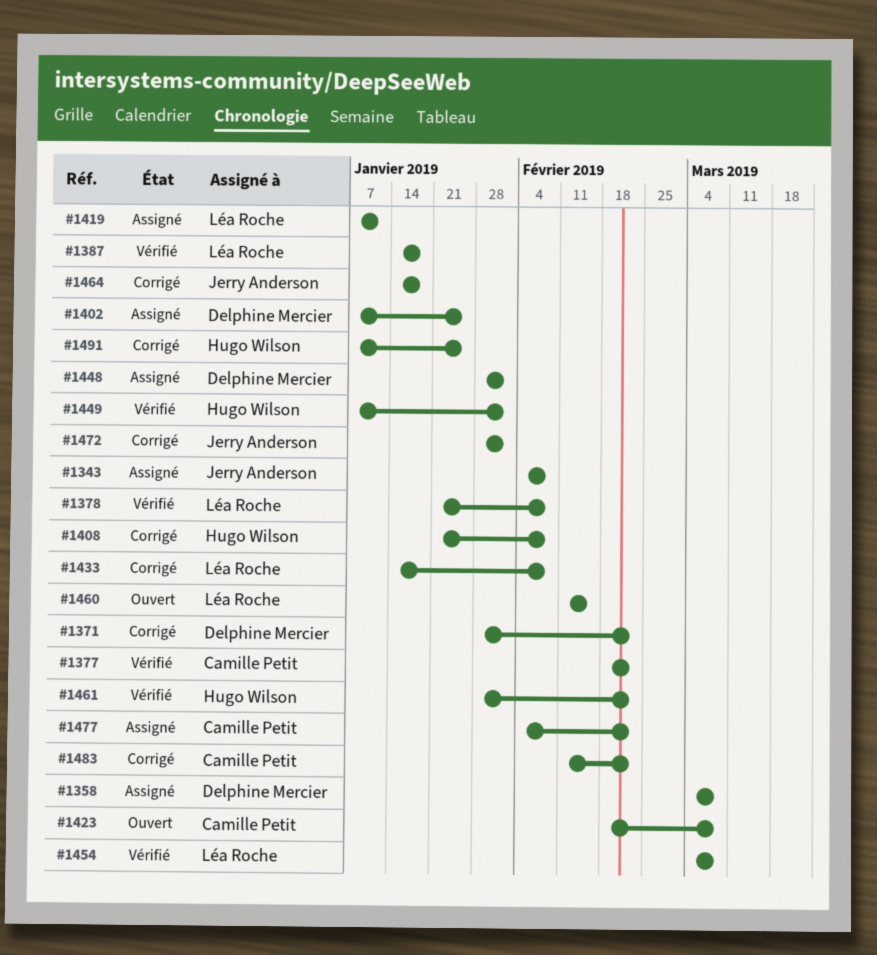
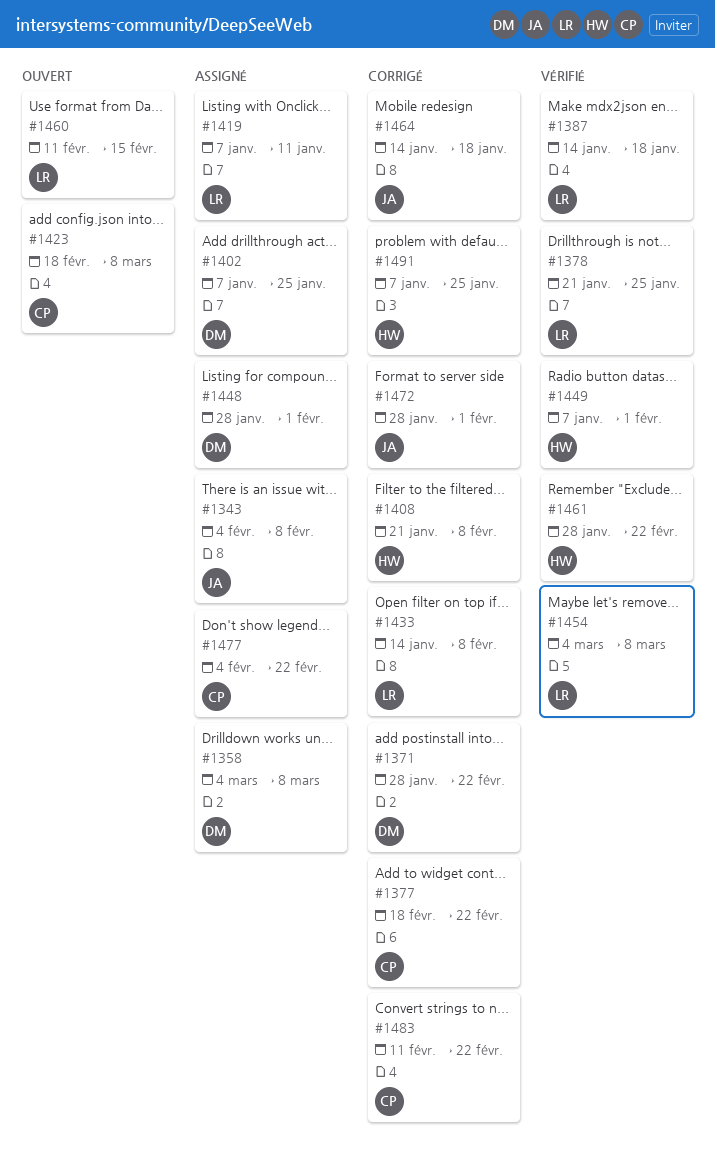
#1377, status: Vérifié -> Corrigé
#1378, due: Feb 8 -> Jan 25

